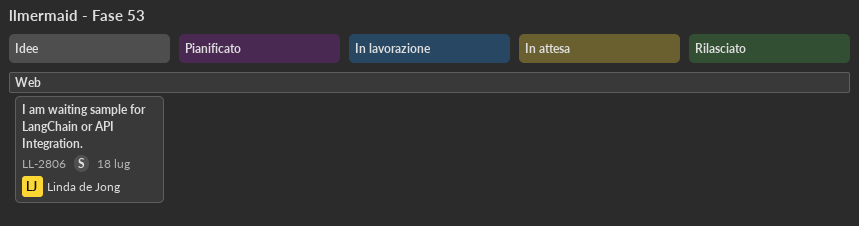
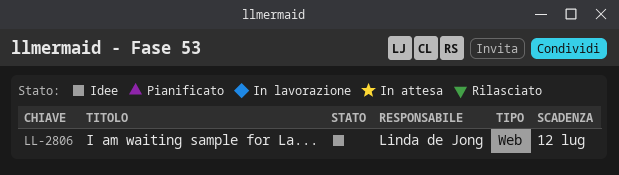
LL-2806, due: Jul 18 -> Jul 12

